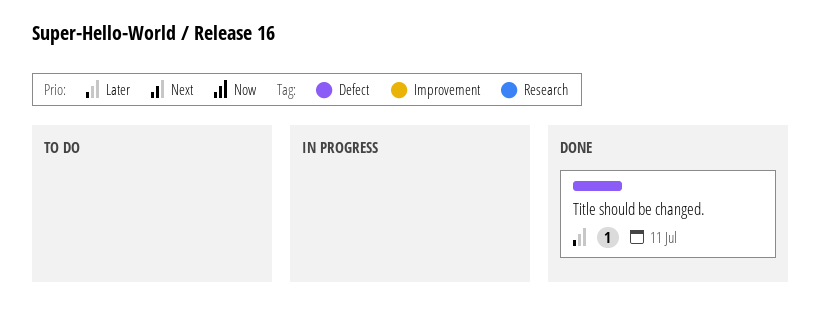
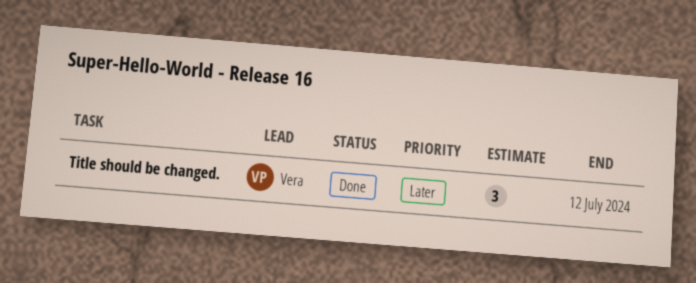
Title should be changed., estimate: 1 -> 3
Title should be changed., due: Jul 11 -> Jul 12

